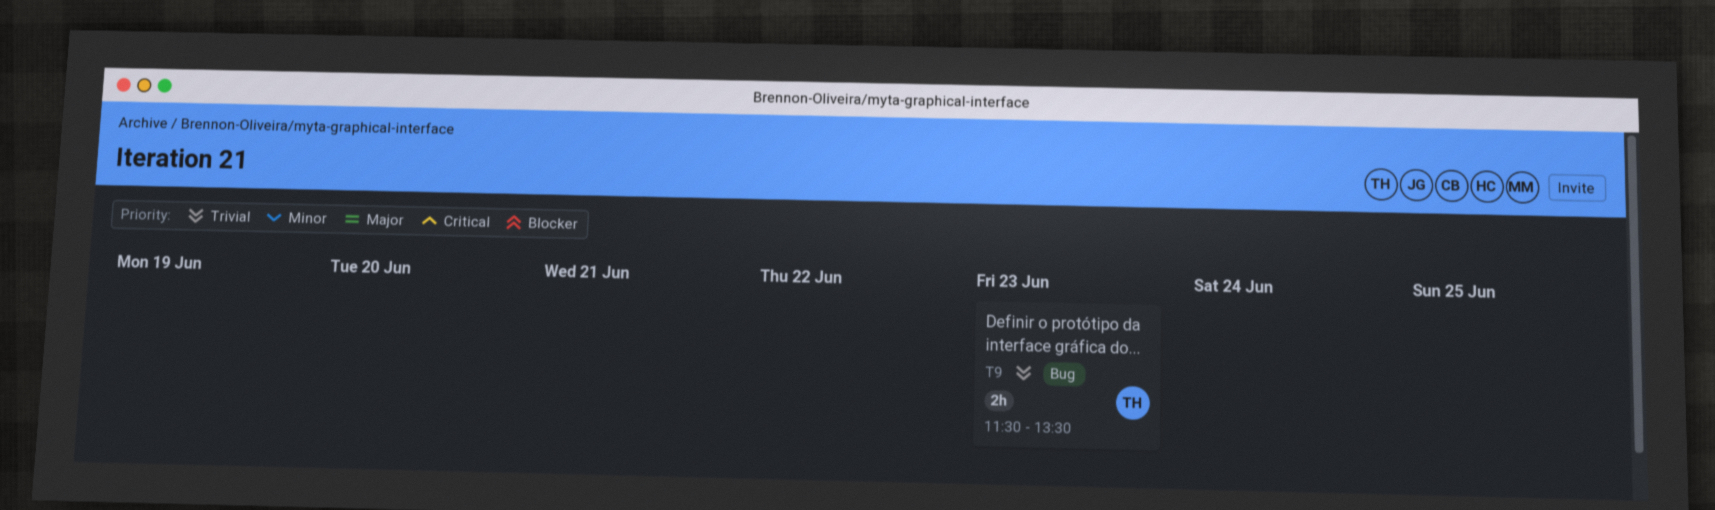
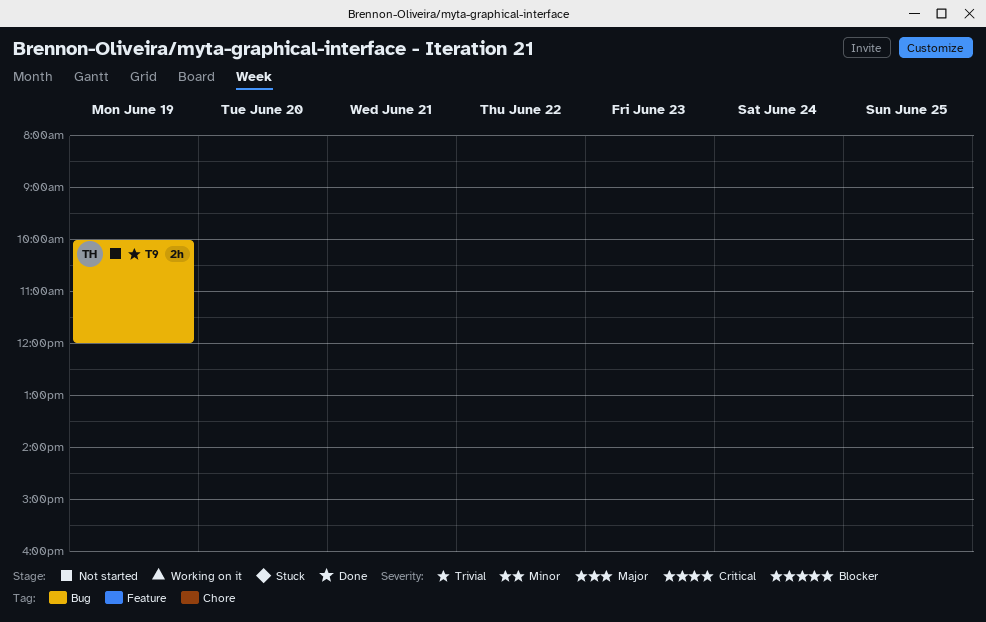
T9, day: Jun 23 -> Jun 19
T9, begins: 11:30 -> 10:00
T9, ends: 13:30 -> 12:00

